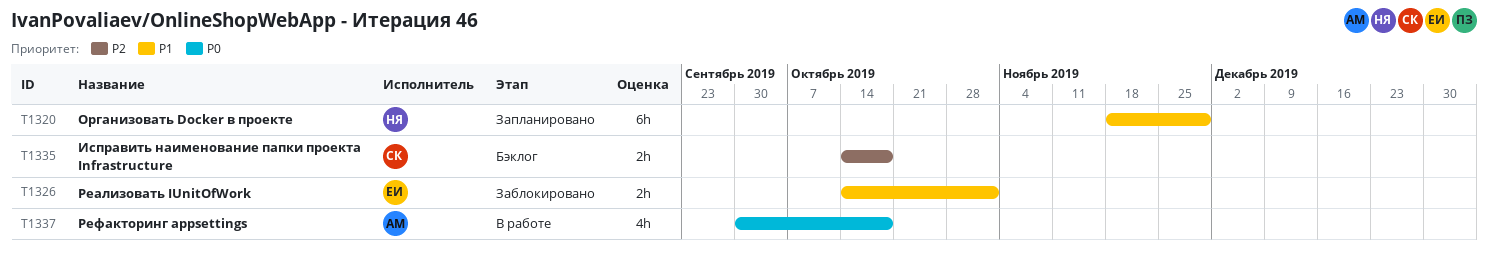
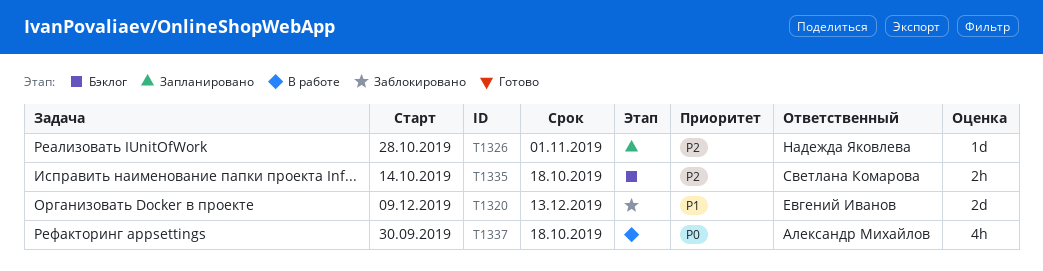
T1320, status: Запланировано -> Заблокировано
T1320, owner: Надежда Яковлева -> Евгений Иванов
T1320, estimate: 6h -> 2d
T1320, start: Nov 18 -> Dec 9
T1320, due: Nov 29 -> Dec 13
T1326, status: Заблокировано -> Запланировано
T1326, owner: Евгений Иванов -> Надежда Яковлева
T1326, priority: P1 -> P2
T1326, estimate: 2h -> 1d
T1326, start: Oct 14 -> Oct 28

